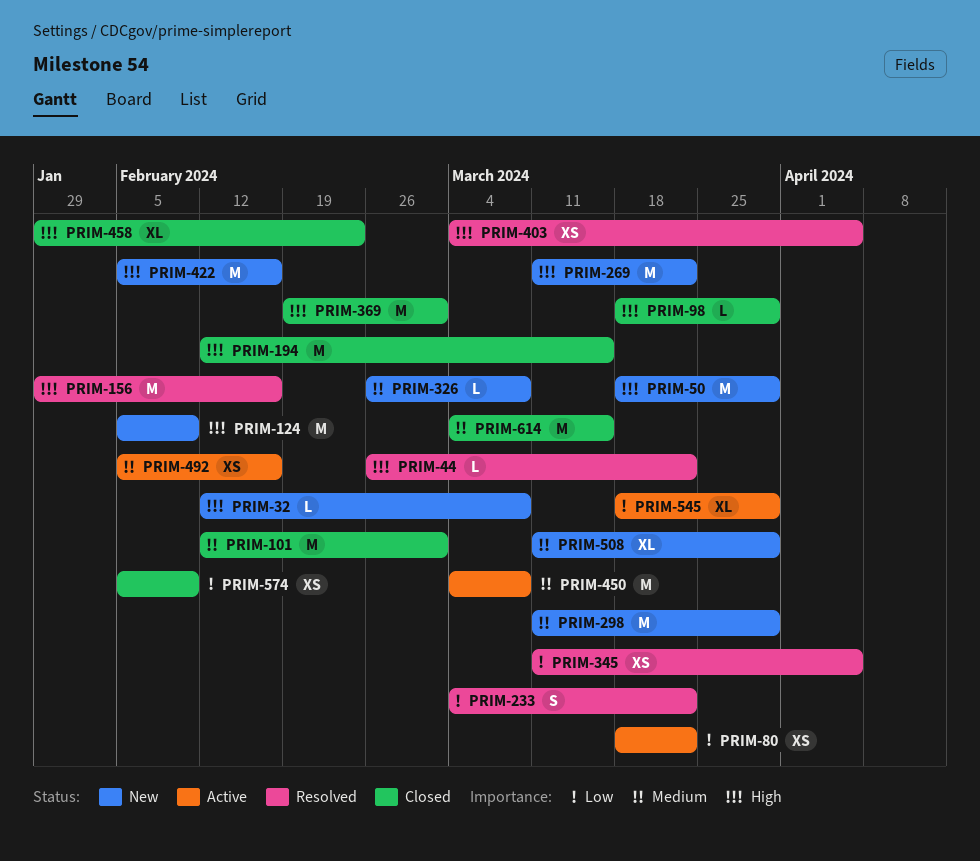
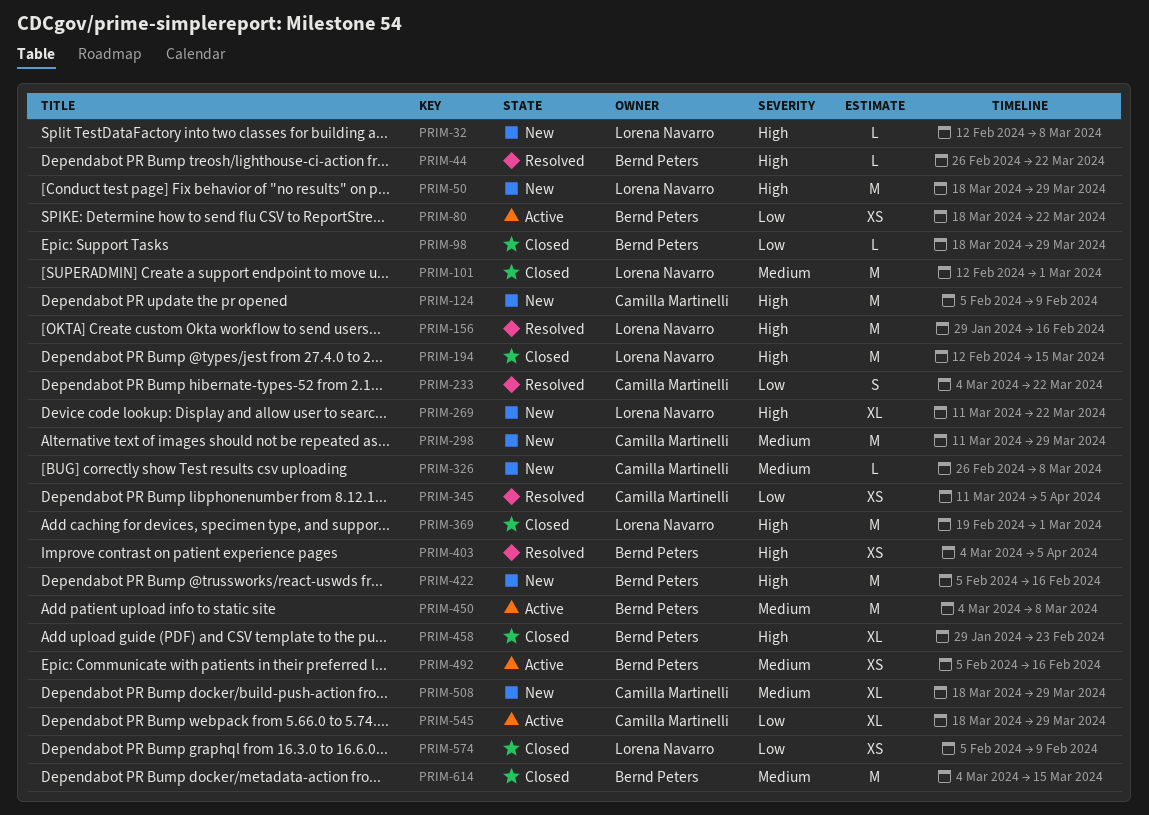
PRIM-98, priority: High -> Low
PRIM-269, estimate: M -> XL
PRIM-508, start: Mar 11 -> Mar 18

